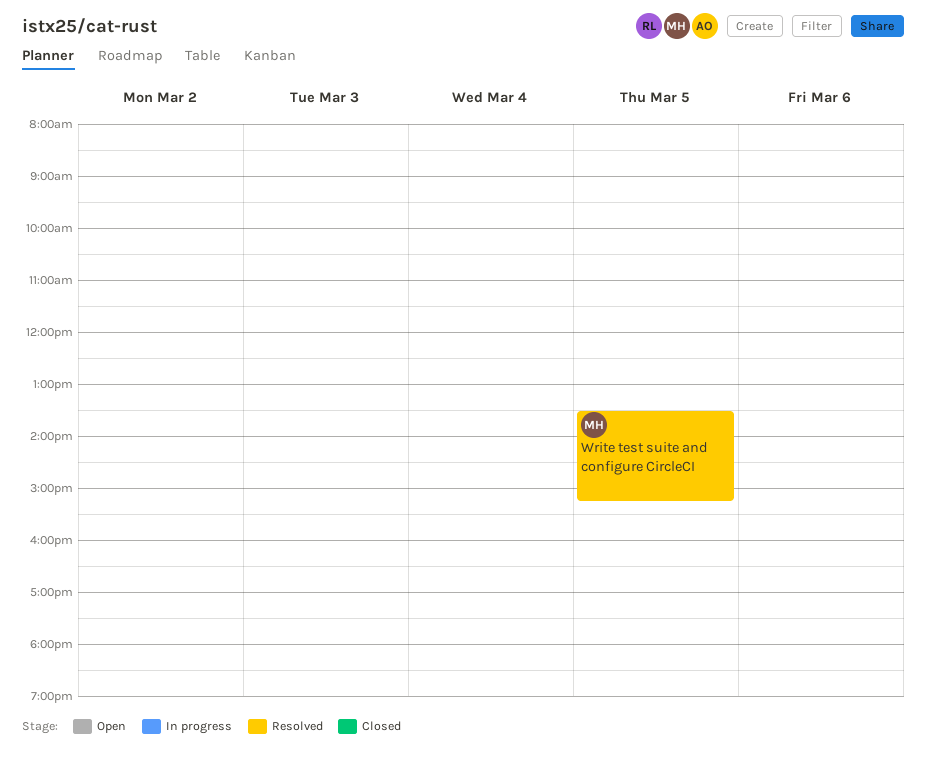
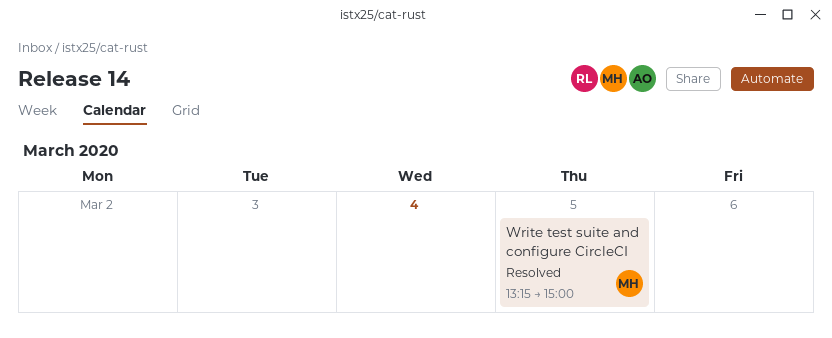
Write test suite and configure CircleCI, begins: 13:30 -> 13:15
Write test suite and configure CircleCI, ends: 15:15 -> 15:00

